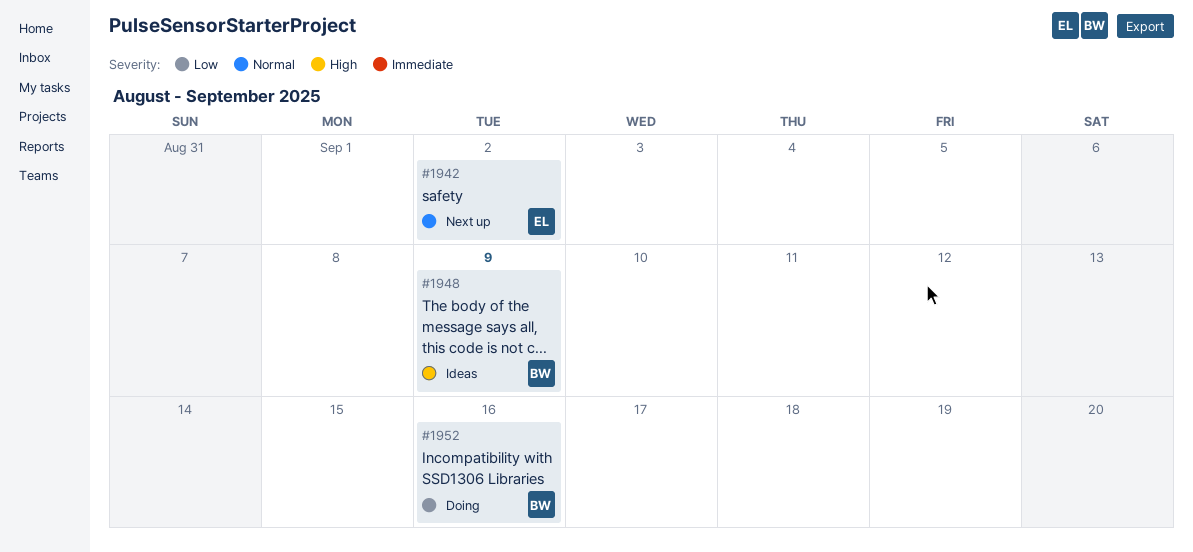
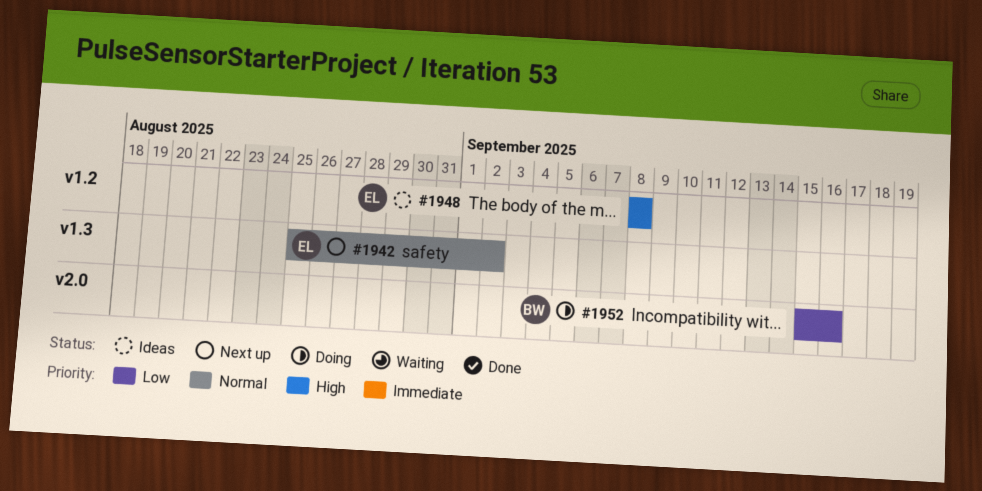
#1948, owner: BW -> EL
#1948, due: Sep 9 -> Sep 8

